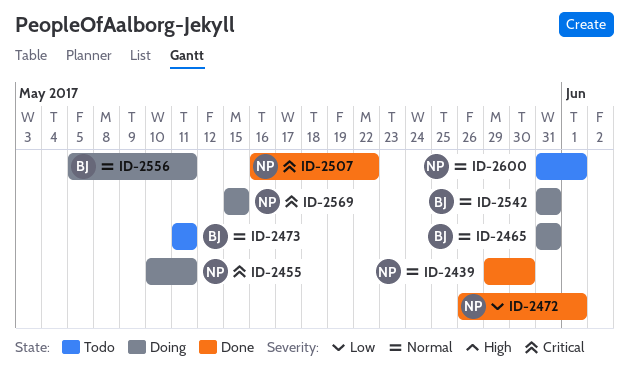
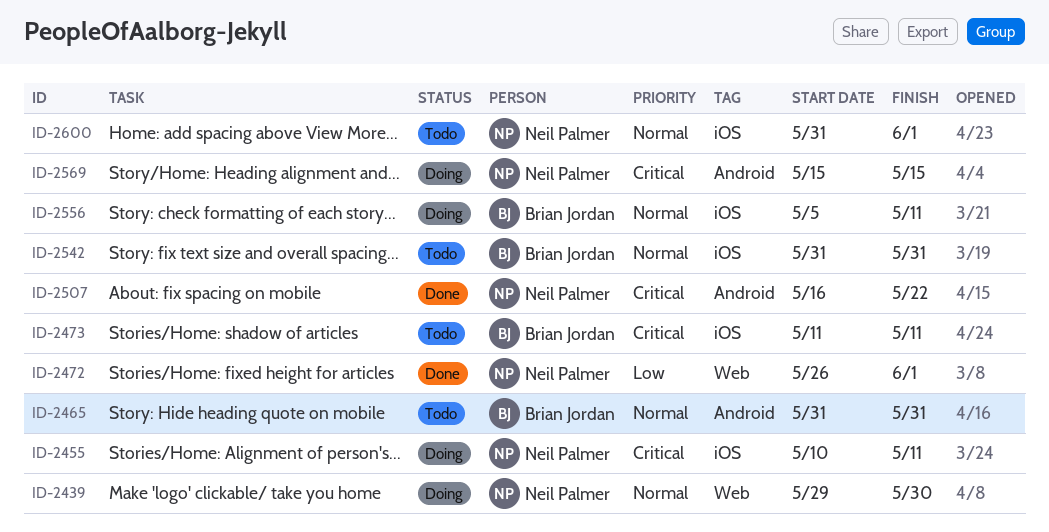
ID-2439, status: Done -> Doing
ID-2465, status: Doing -> Todo
ID-2473, priority: Normal -> Critical
ID-2542, status: Doing -> Todo

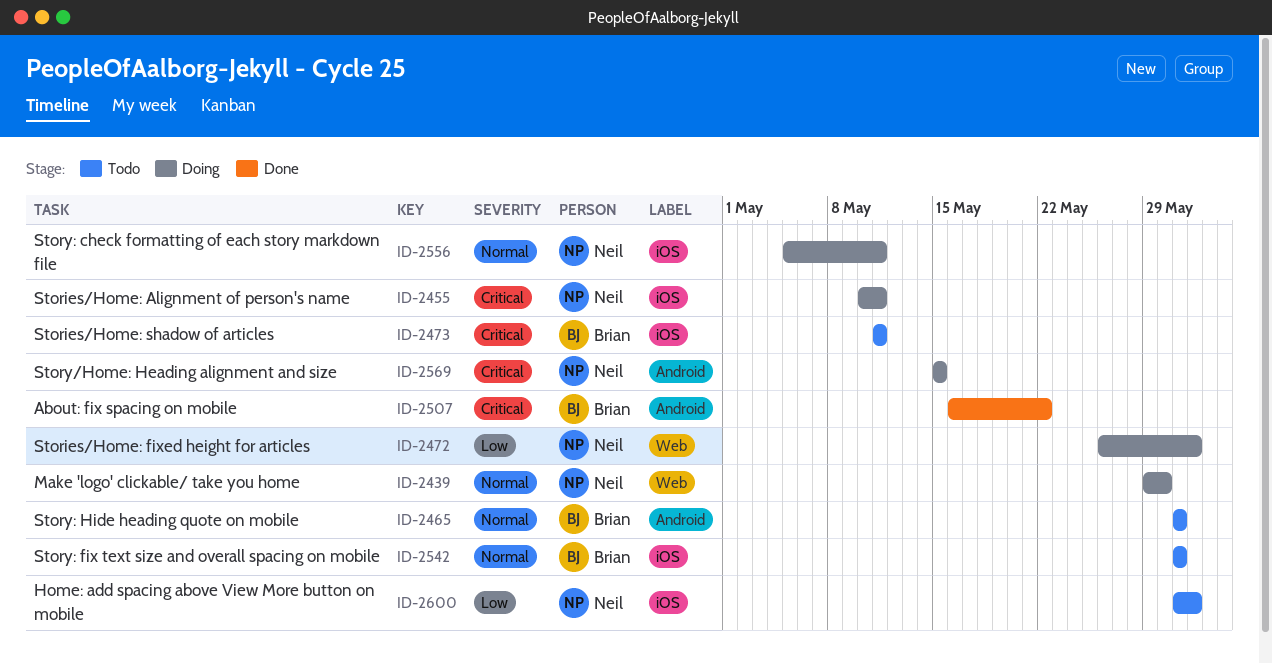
ID-2472, status: Done -> Doing
ID-2507, owner: Neil Palmer -> Brian Jordan
ID-2556, owner: Brian Jordan -> Neil Palmer
ID-2600, priority: Normal -> Low

